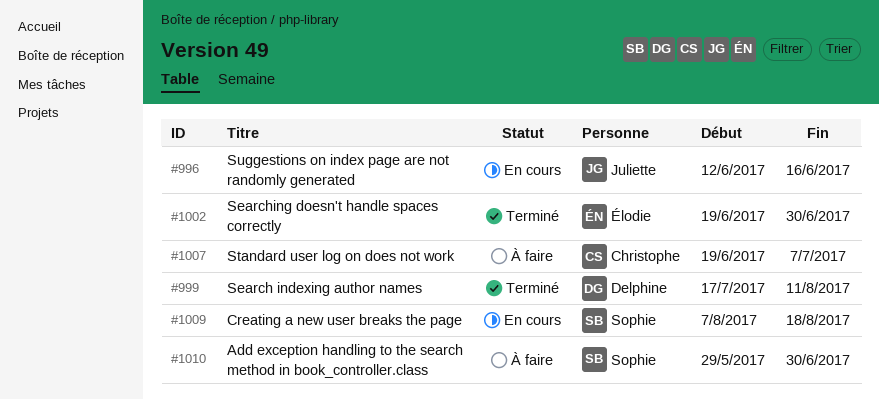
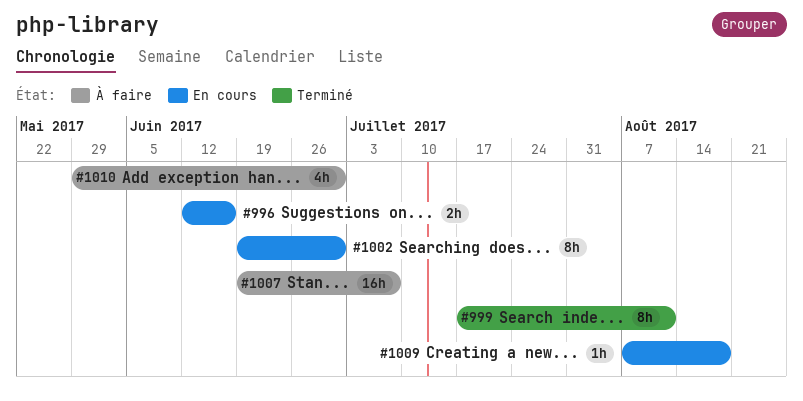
#1002, status: Terminé -> En cours

